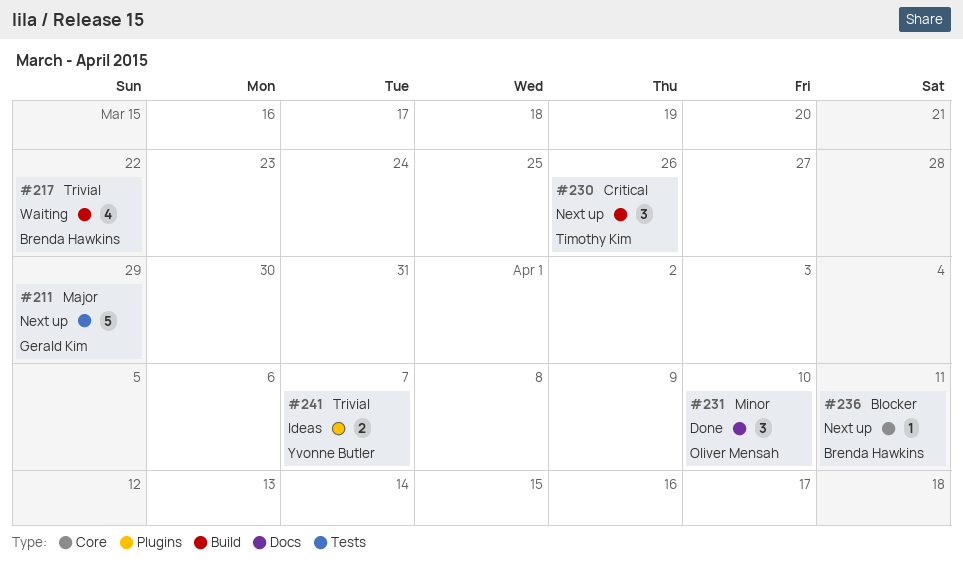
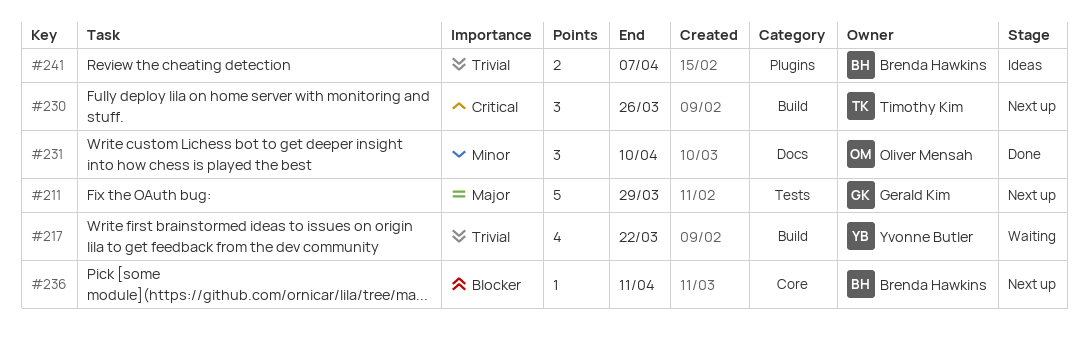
#217, owner: Brenda Hawkins -> Yvonne Butler
#241, owner: Yvonne Butler -> Brenda Hawkins

